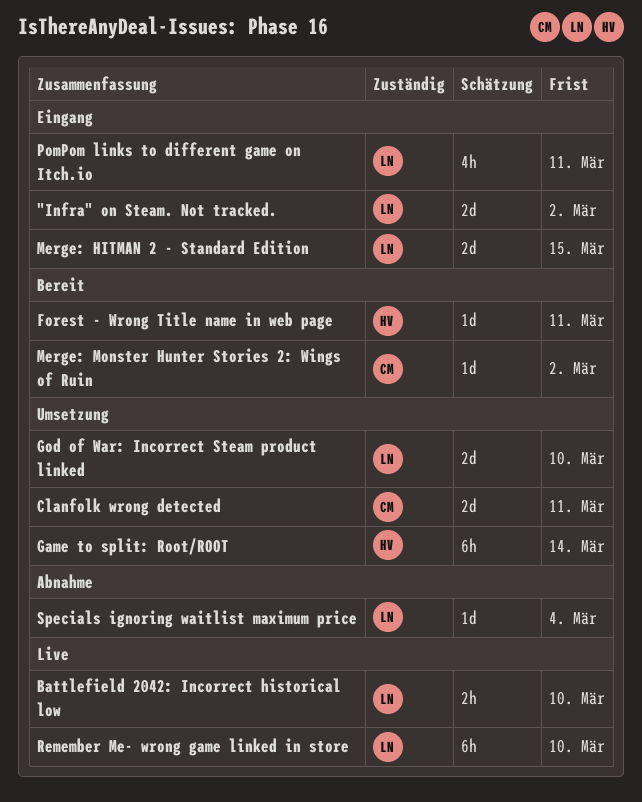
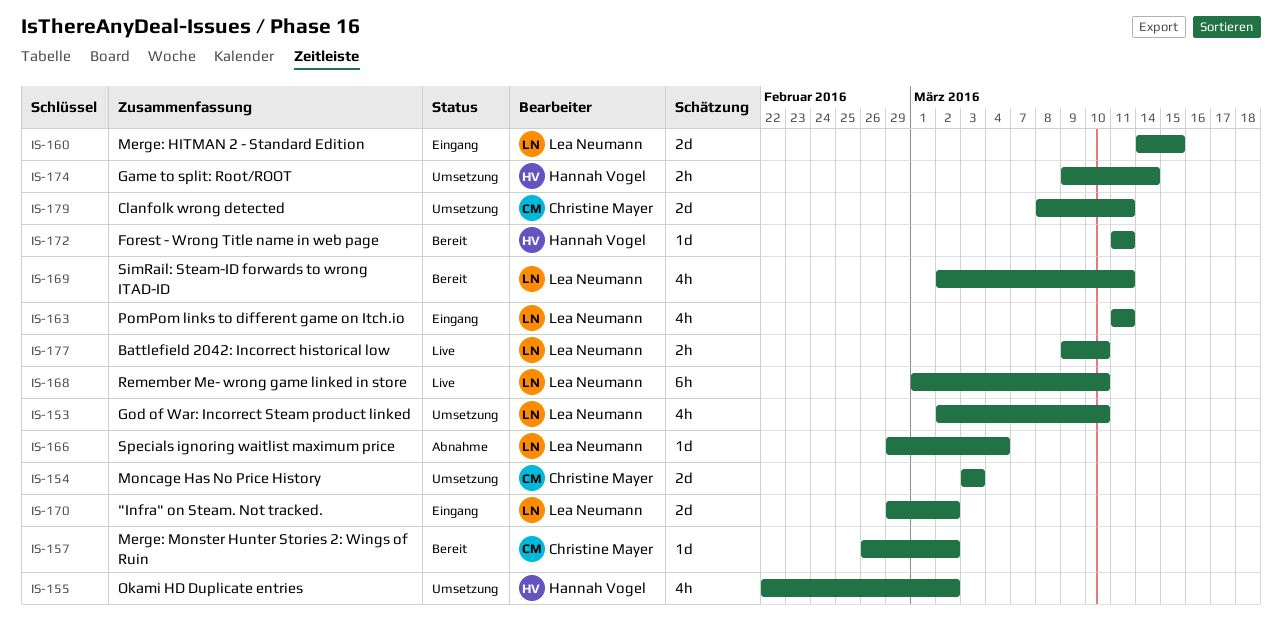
Game to split: Root/ROOT, estimate: 6h -> 2h
God of War: Incorrect Steam product linked, estimate: 2d -> 4h
Moncage Has No Price History: none -> present
Okami HD Duplicate entries: none -> present
SimRail: Steam-ID forwards to wrong ITAD-ID: none -> present

